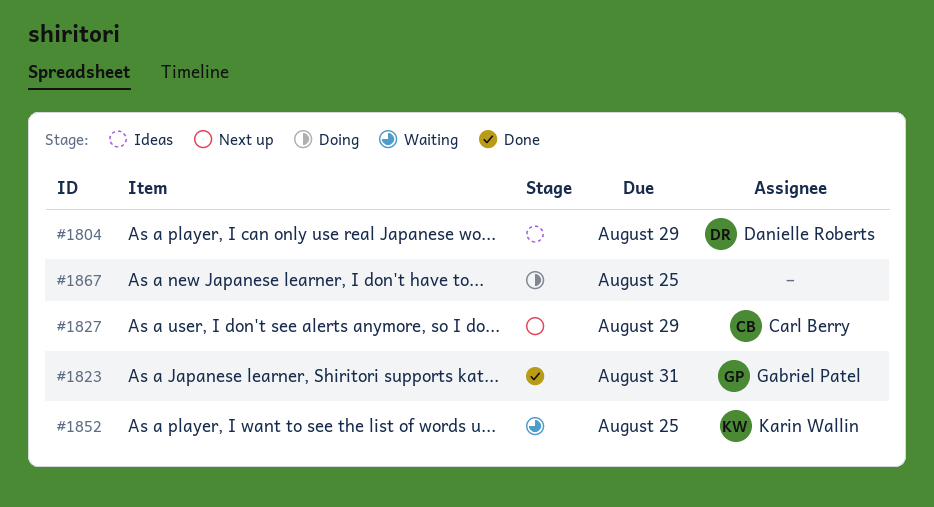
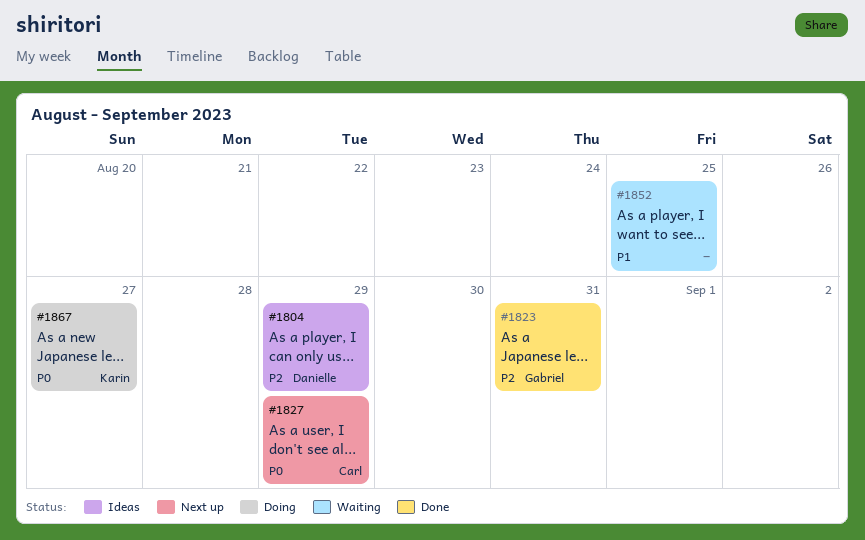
#1852, owner: Karin Wallin -> none
#1867, owner: none -> Karin Wallin
#1867, due: Aug 25 -> Aug 27

